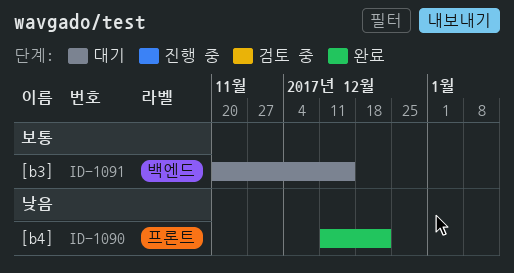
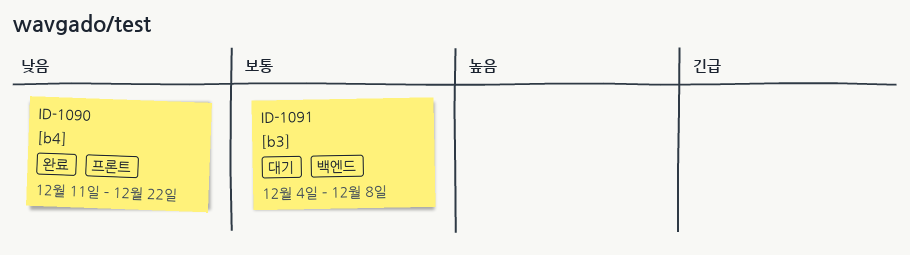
ID-1091, start: Nov 20 -> Dec 4
ID-1091, due: Dec 15 -> Dec 8

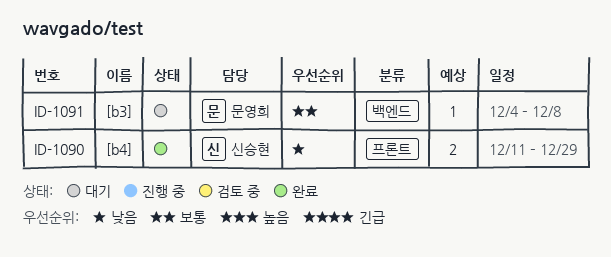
ID-1090, due: Dec 22 -> Dec 29

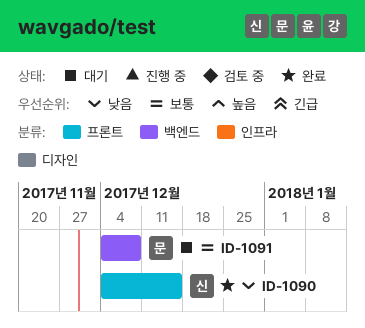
ID-1090, start: Dec 11 -> Dec 4
ID-1090, due: Dec 29 -> Dec 15

